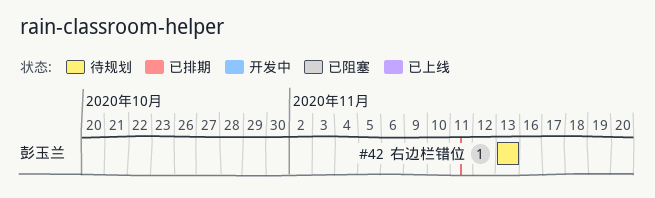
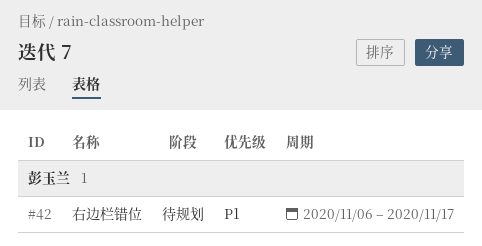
#42, start: Nov 13 -> Nov 6
#42, due: Nov 13 -> Nov 17

